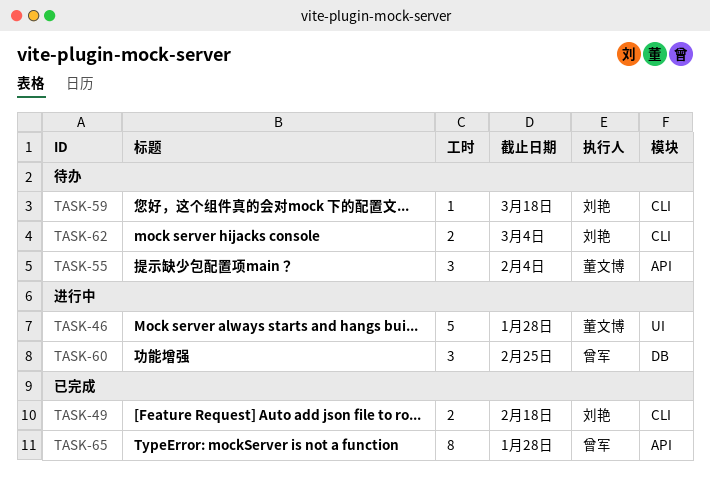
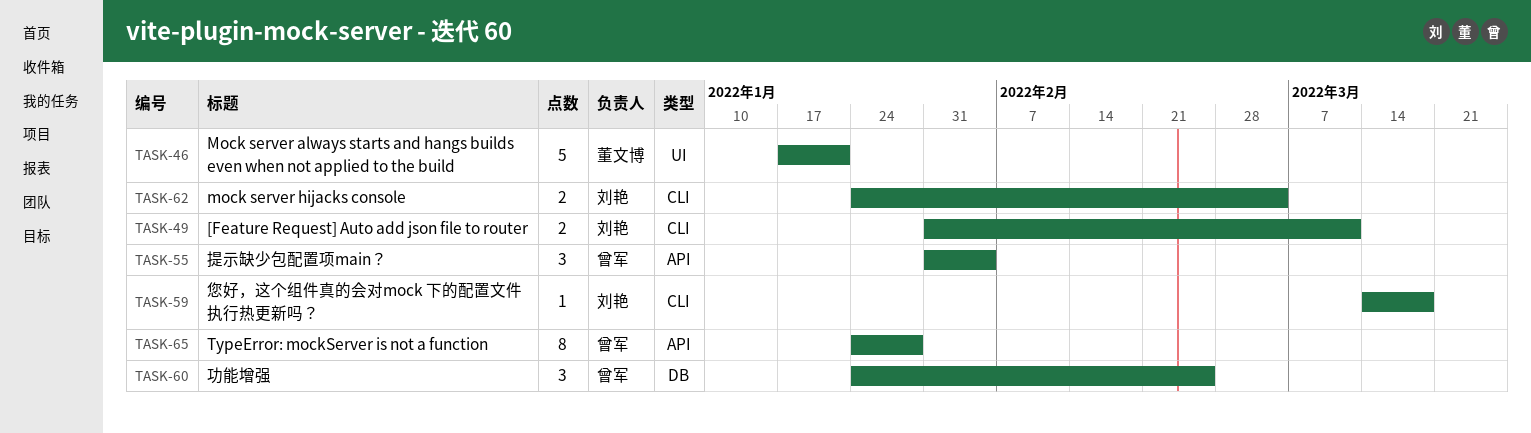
TASK-46, due: Jan 28 -> Jan 21
TASK-49, due: Feb 18 -> Mar 11
TASK-55, owner: 董文博 -> 曾军

